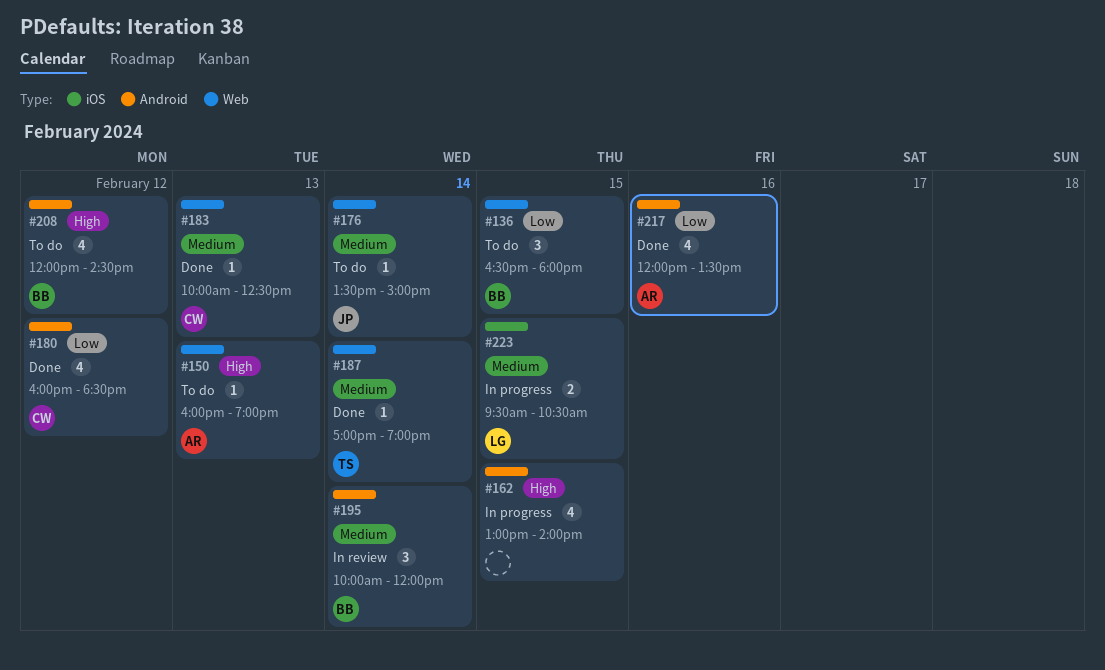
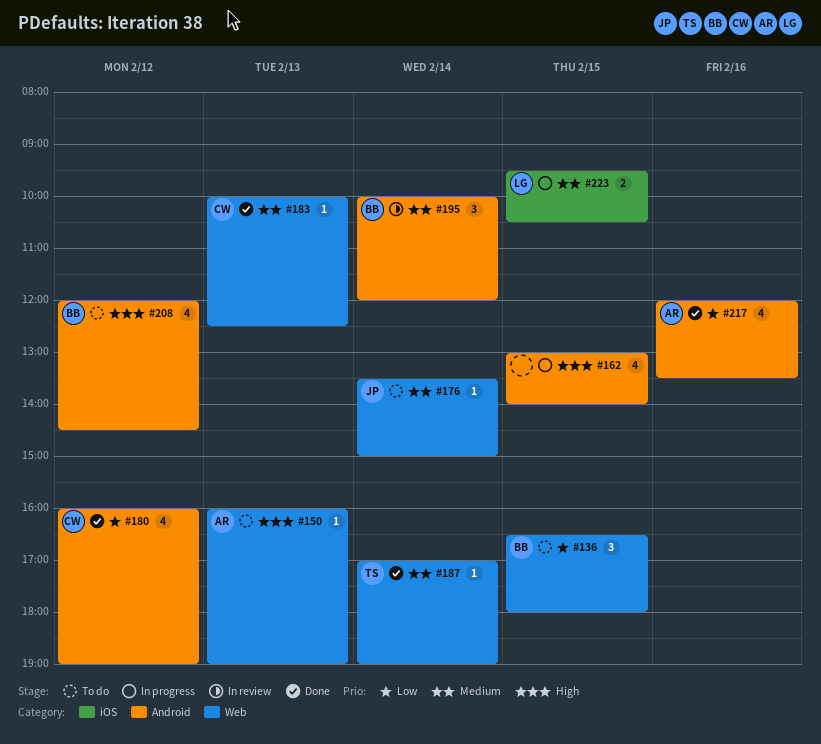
#180, ends: 18:30 -> 19:00

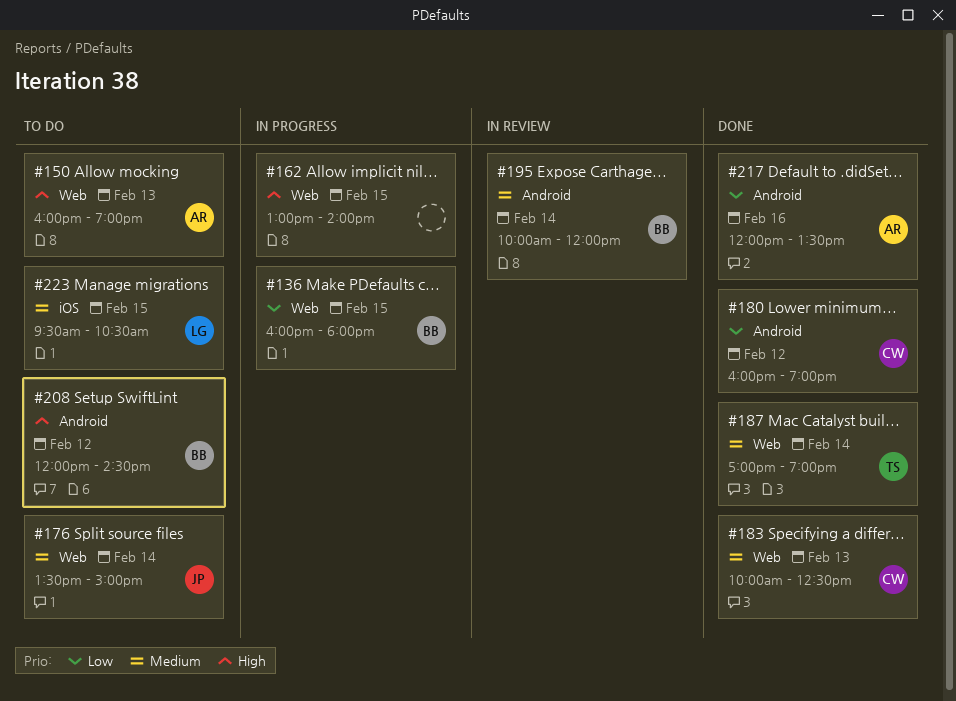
#136, status: To do -> In progress
#136, begins: 16:30 -> 16:00
#162, label: Android -> Web
#223, status: In progress -> To do

